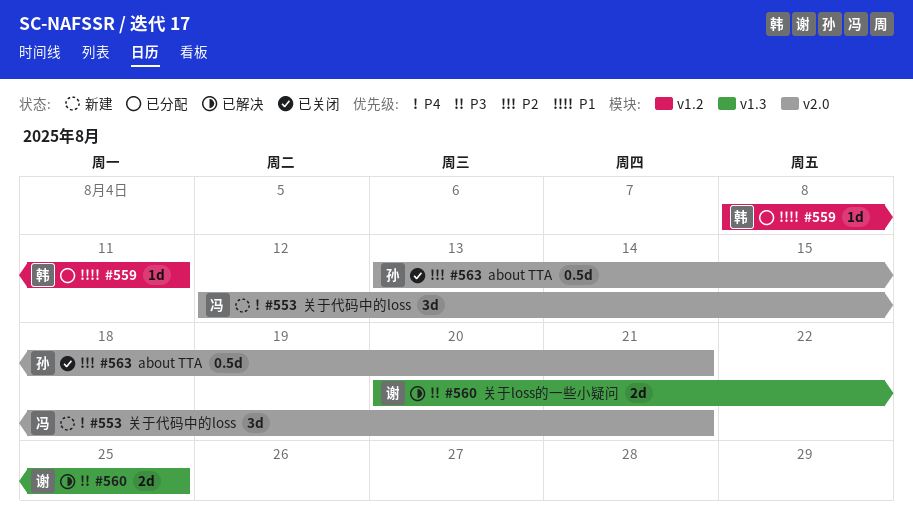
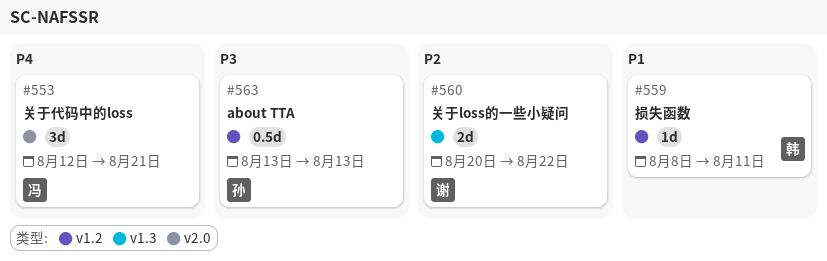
#560, priority: P3 -> P2
#560, due: Aug 25 -> Aug 22
#563, priority: P2 -> P3
#563, label: v2.0 -> v1.2
#563, due: Aug 21 -> Aug 13

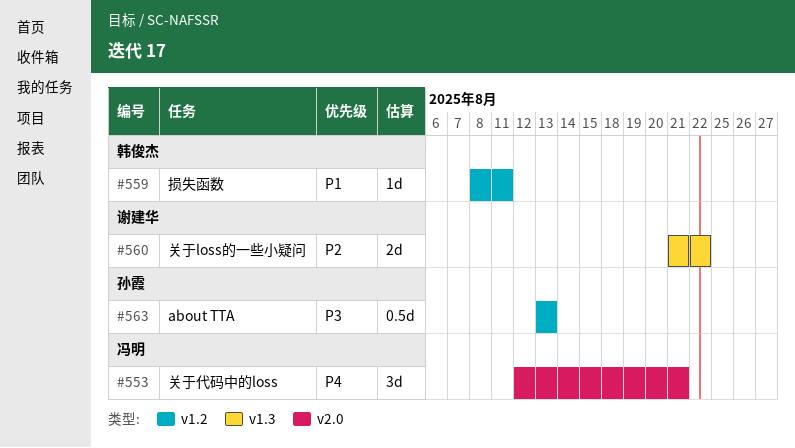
#560, start: Aug 20 -> Aug 21

